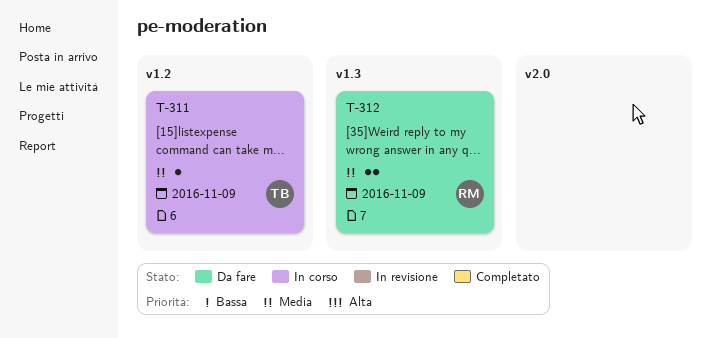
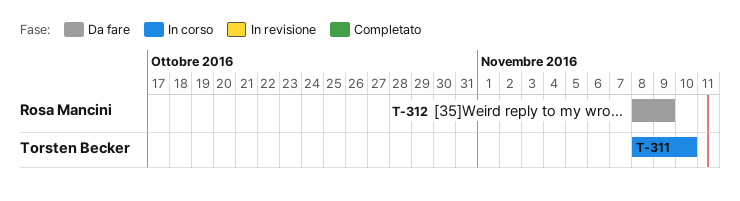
T-311, due: Nov 9 -> Nov 10

